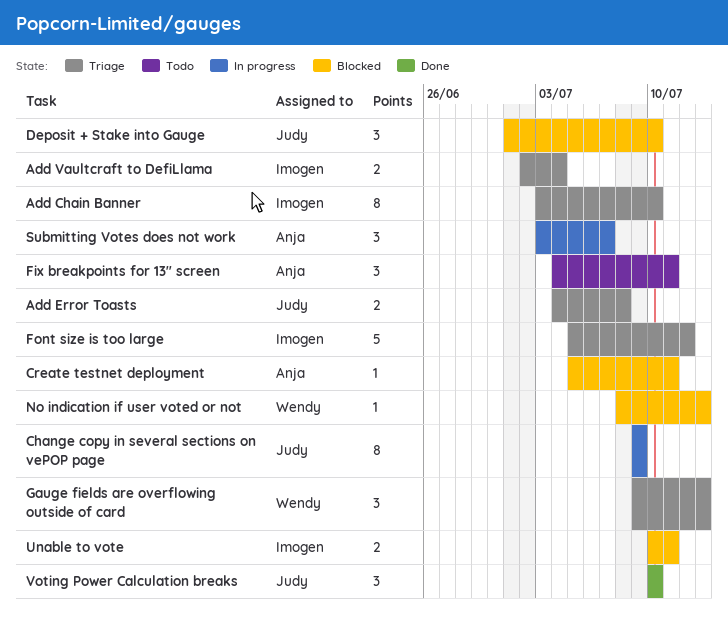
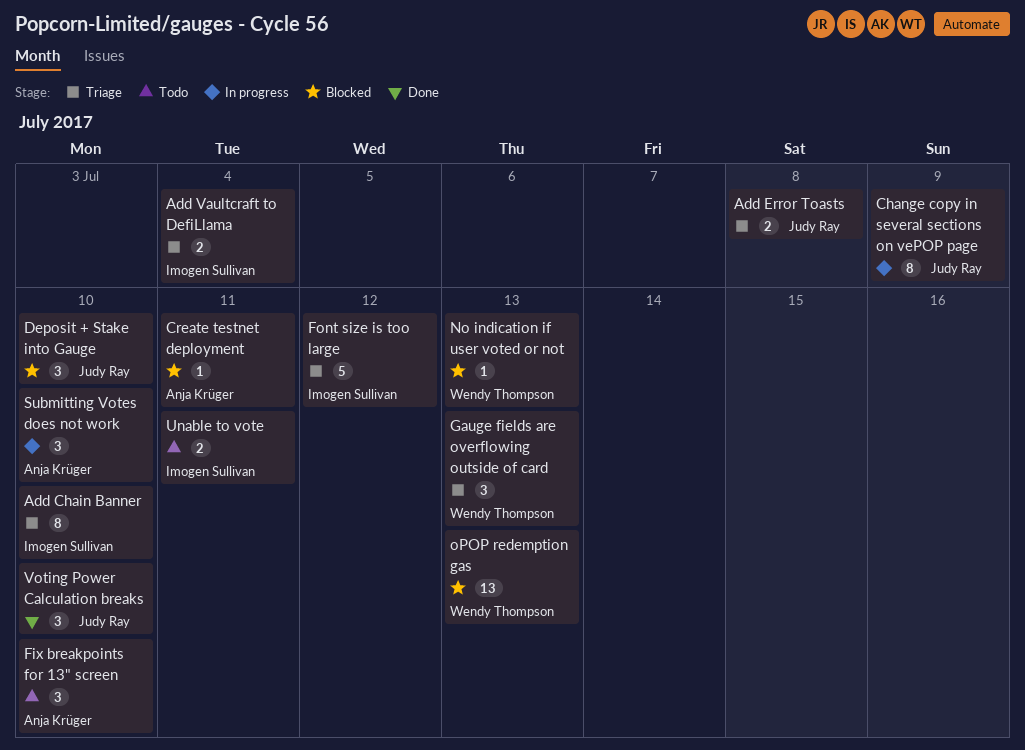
Fix breakpoints for 13" screen, due: Jul 11 -> Jul 10
oPOP redemption gas: none -> present
Submitting Votes does not work, due: Jul 7 -> Jul 10
Unable to vote, status: Blocked -> Todo

